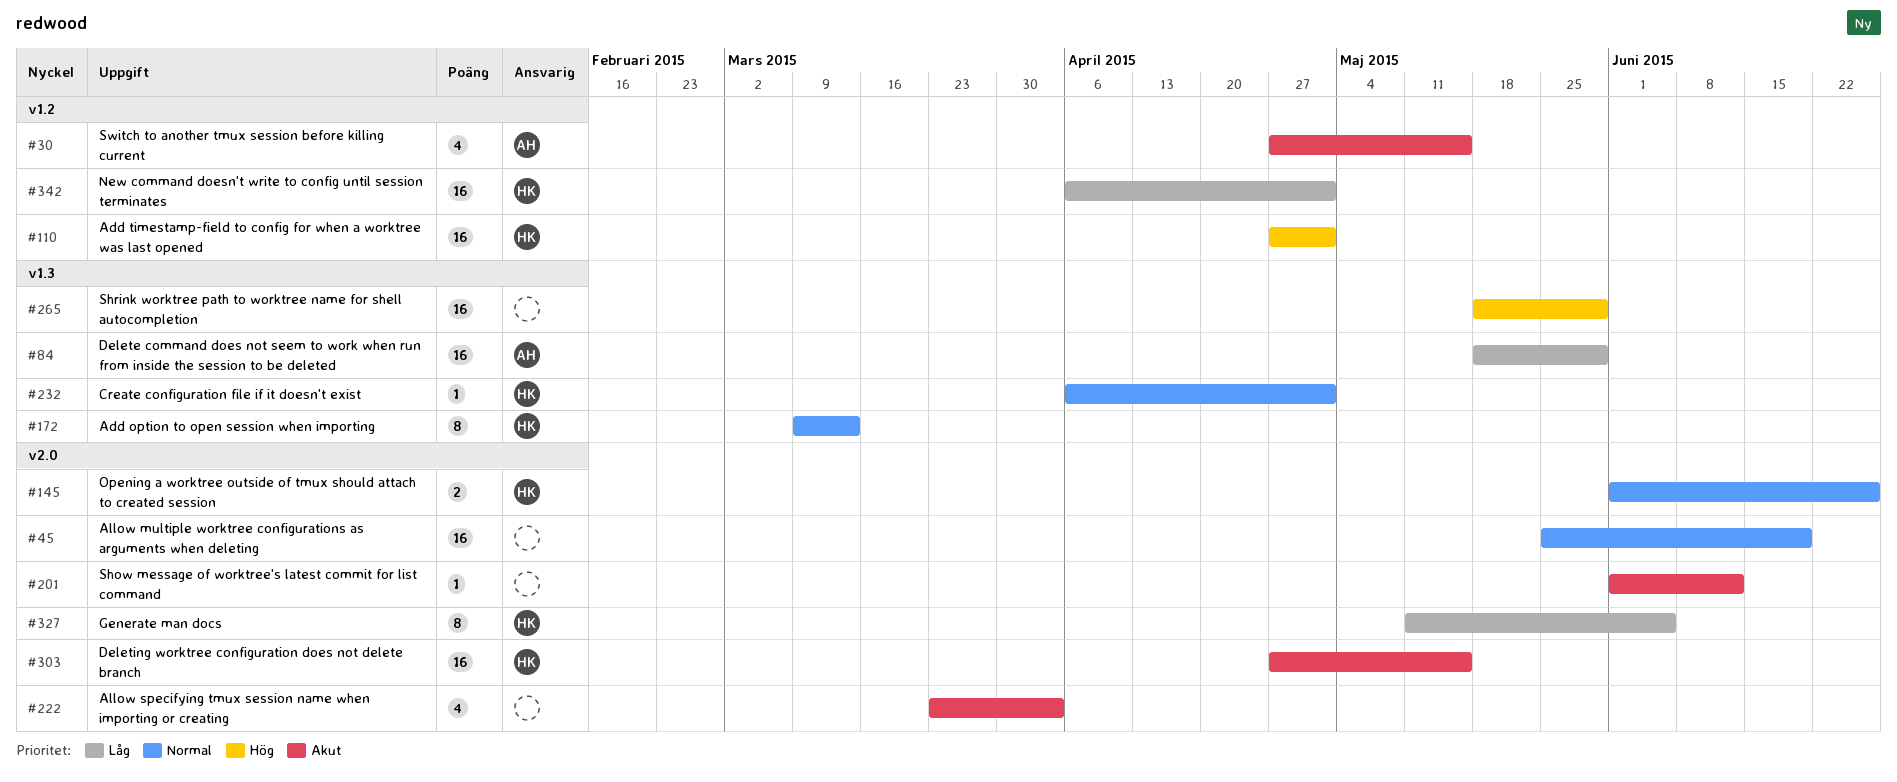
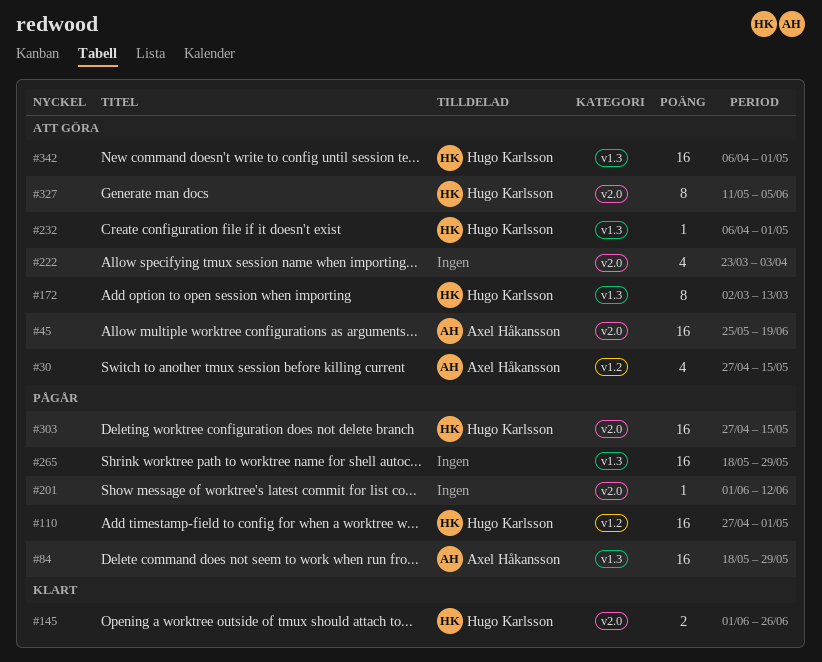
#45, owner: none -> Axel Håkansson
#172, start: Mar 9 -> Mar 2
#342, label: v1.2 -> v1.3

